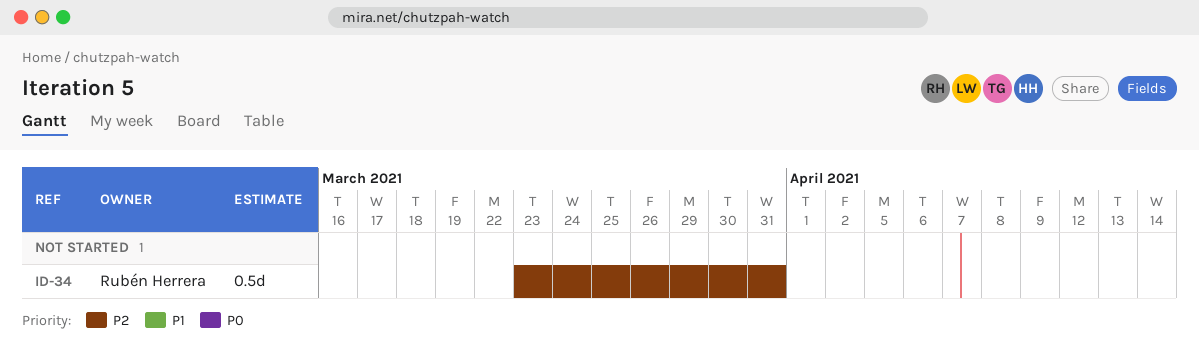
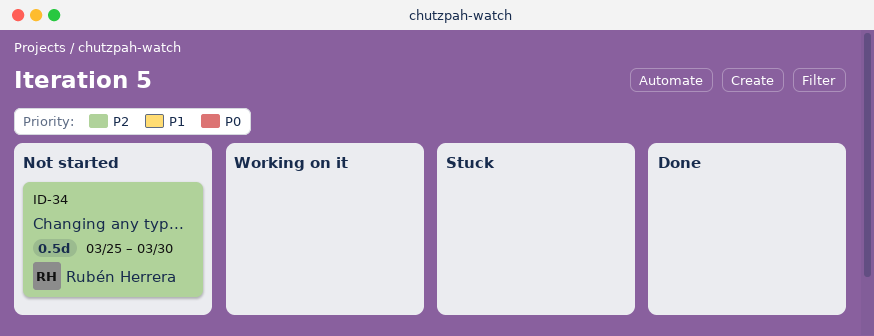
ID-34, start: Mar 23 -> Mar 25
ID-34, due: Mar 31 -> Mar 30

